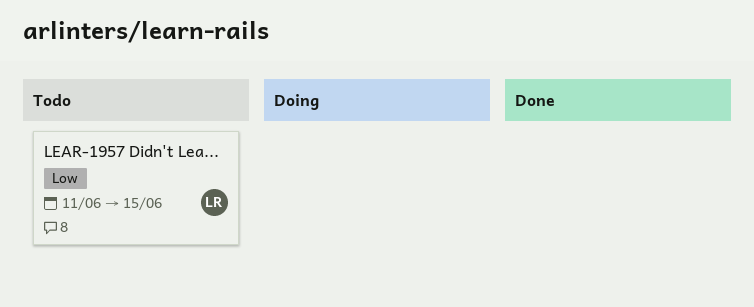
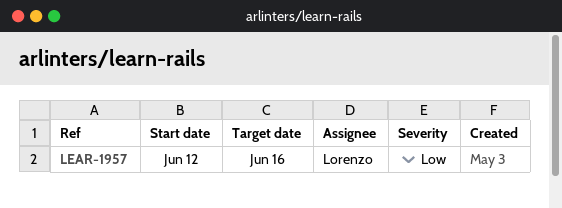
LEAR-1957, start: Jun 11 -> Jun 12
LEAR-1957, due: Jun 15 -> Jun 16

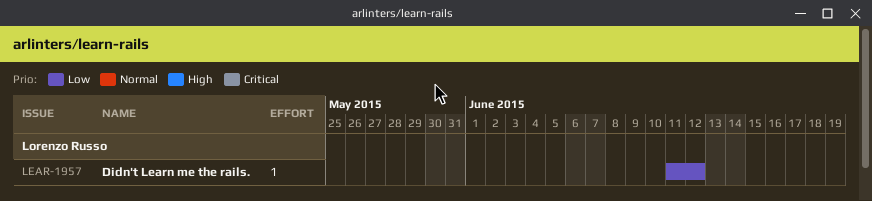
LEAR-1957, start: Jun 12 -> Jun 11
LEAR-1957, due: Jun 16 -> Jun 12

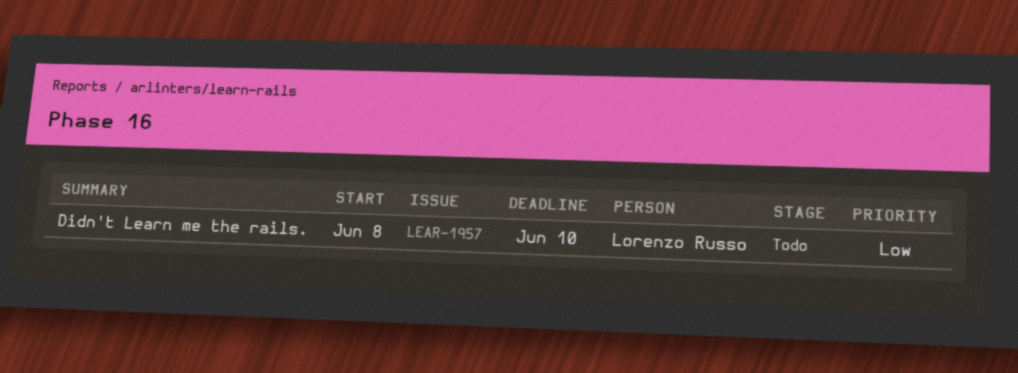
LEAR-1957, start: Jun 11 -> Jun 8
LEAR-1957, due: Jun 12 -> Jun 10

